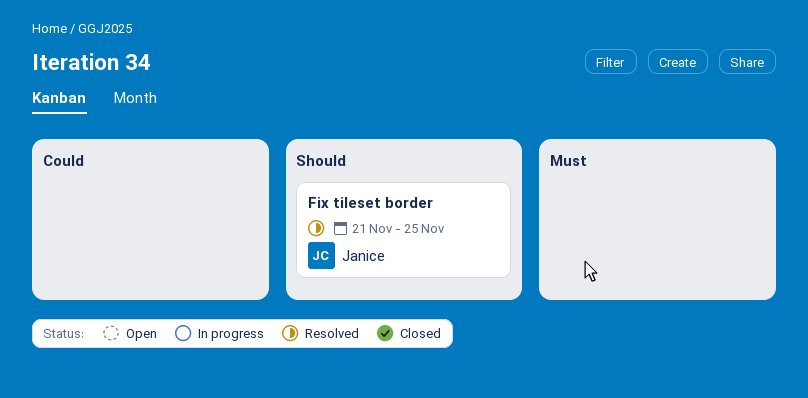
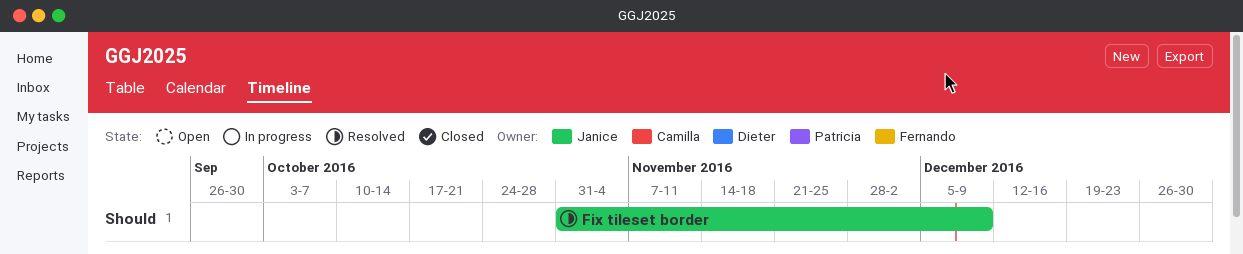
Fix tileset border, start: Nov 21 -> Oct 31
Fix tileset border, due: Nov 25 -> Dec 9

